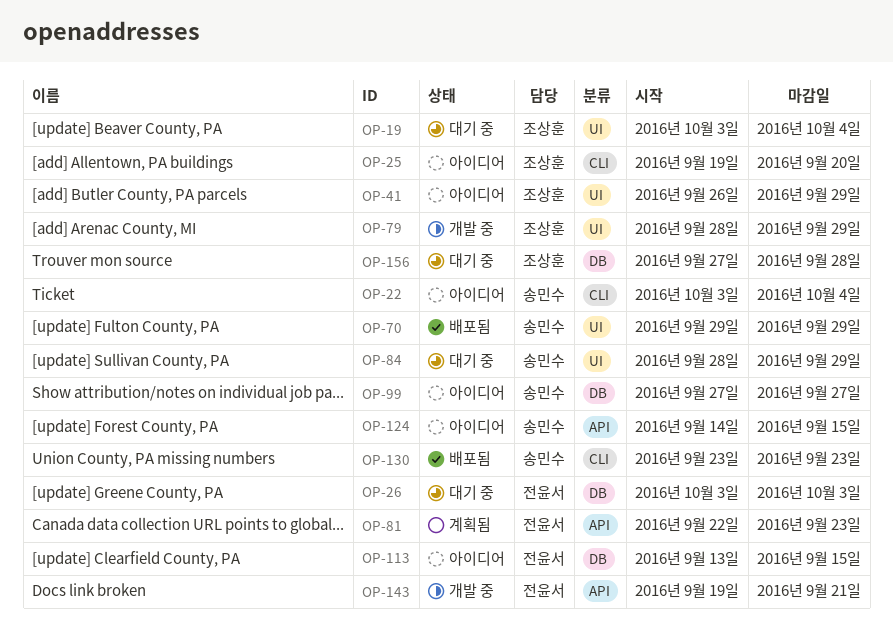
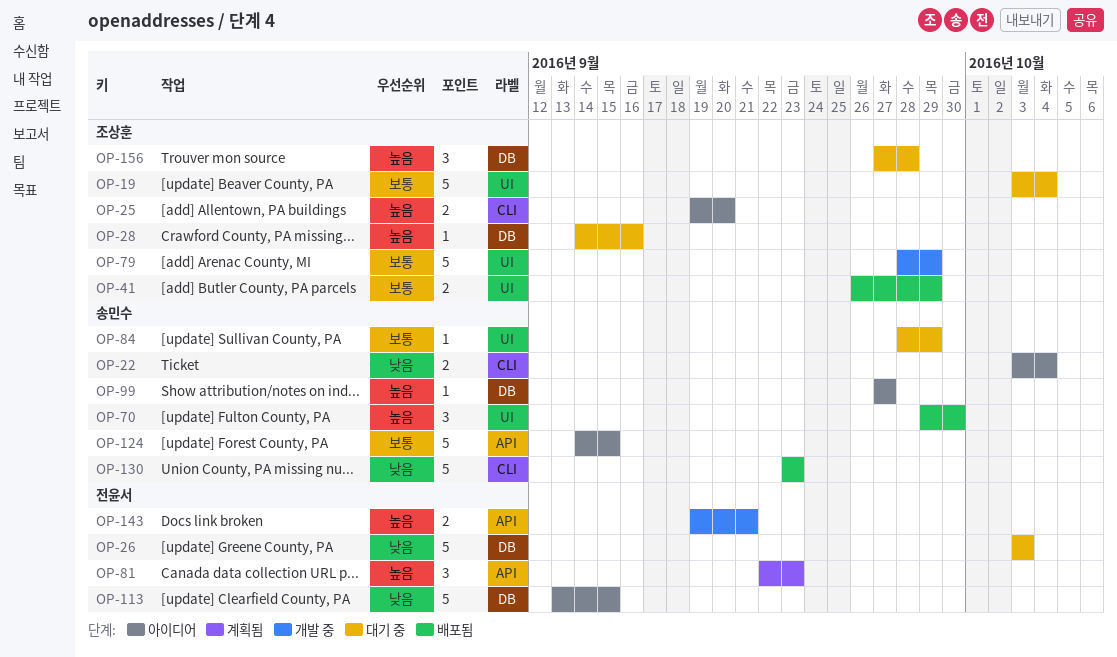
OP-28: none -> present
OP-41, status: 아이디어 -> 배포됨
OP-70, due: Sep 29 -> Sep 30

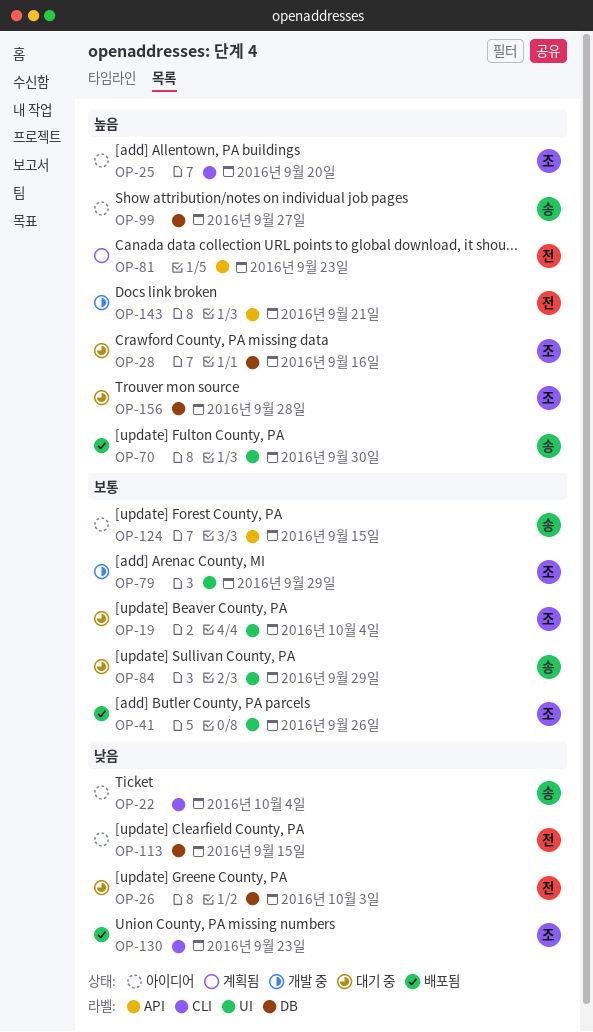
OP-41, due: Sep 29 -> Sep 26
OP-130, owner: 송민수 -> 조상훈

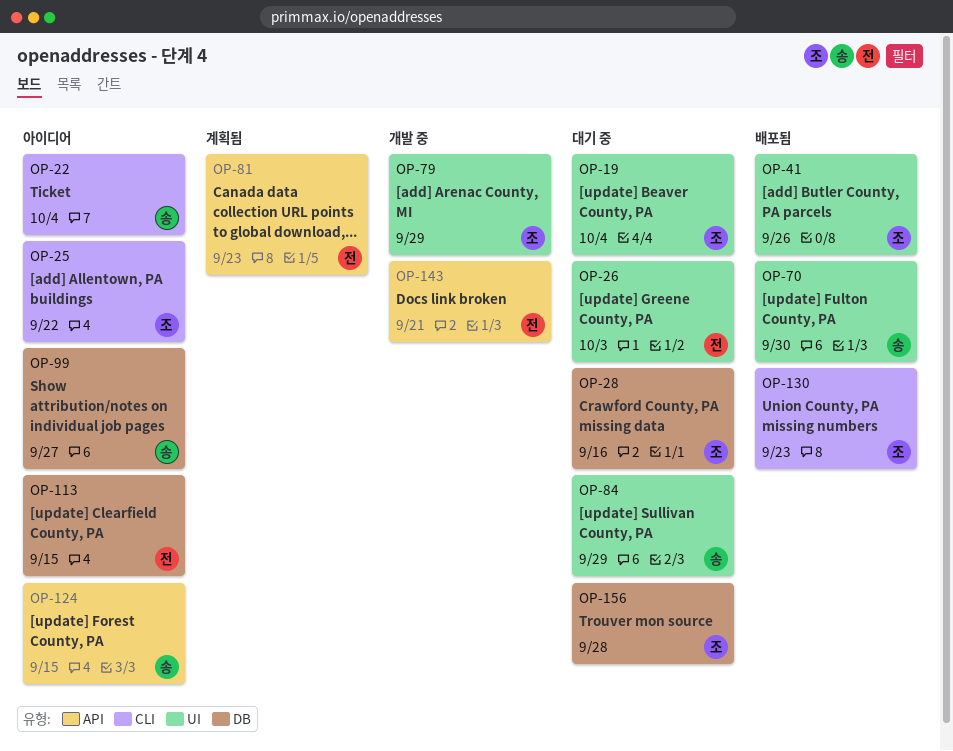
OP-25, due: Sep 20 -> Sep 22
OP-26, label: DB -> UI

